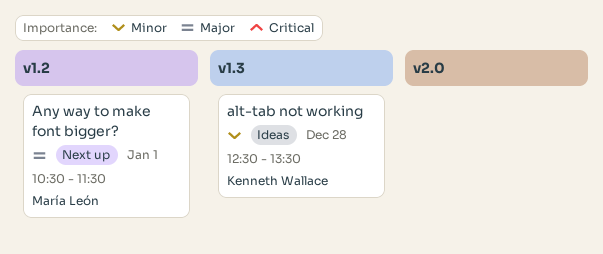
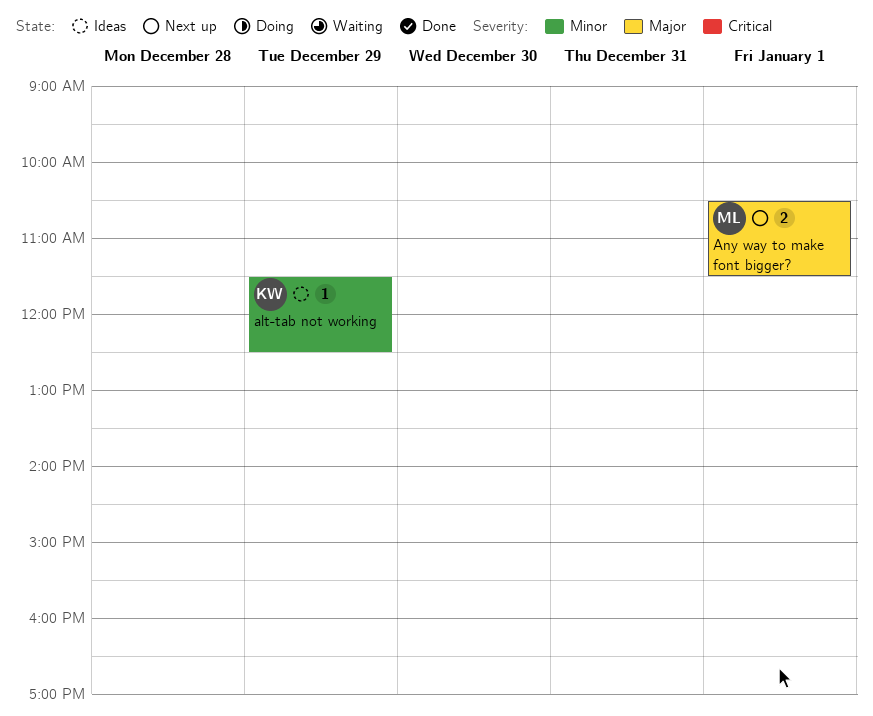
alt-tab not working, day: Dec 28 -> Dec 29
alt-tab not working, begins: 12:30 -> 11:30
alt-tab not working, ends: 13:30 -> 12:30

